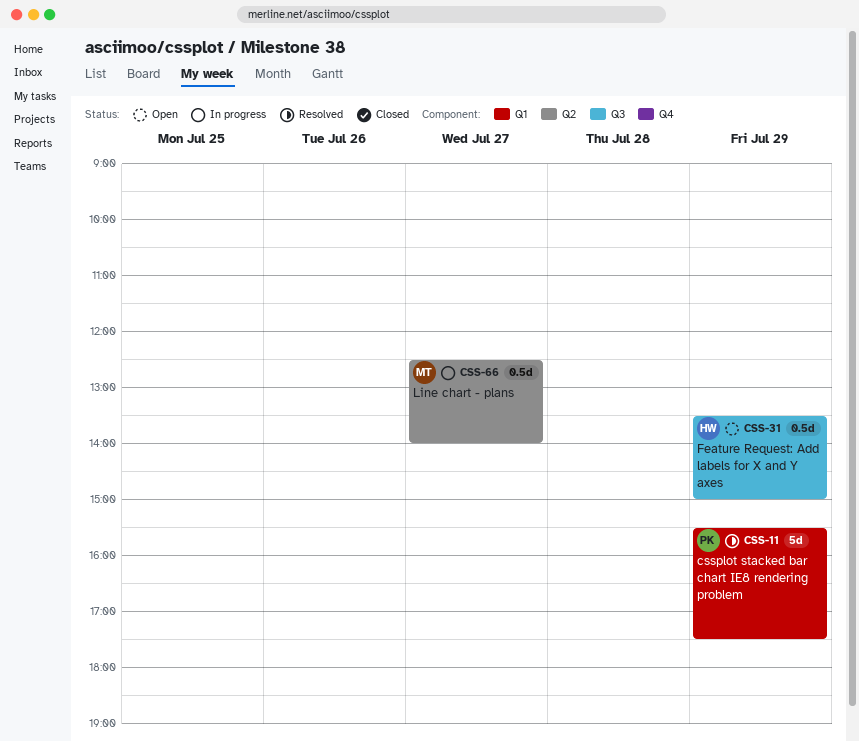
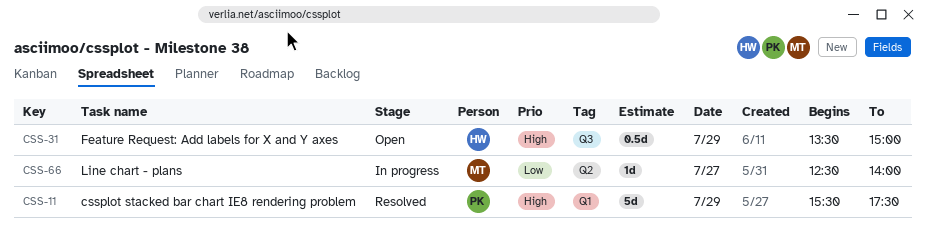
CSS-66, estimate: 0.5d -> 1d

